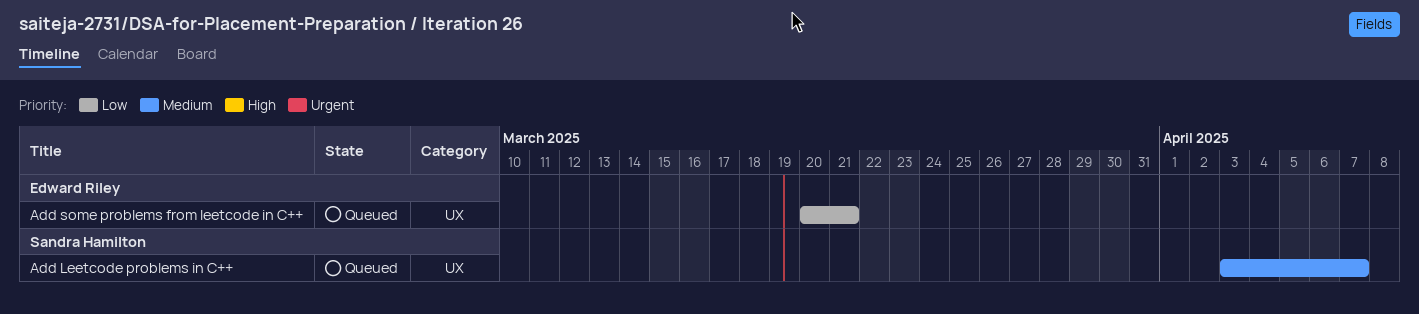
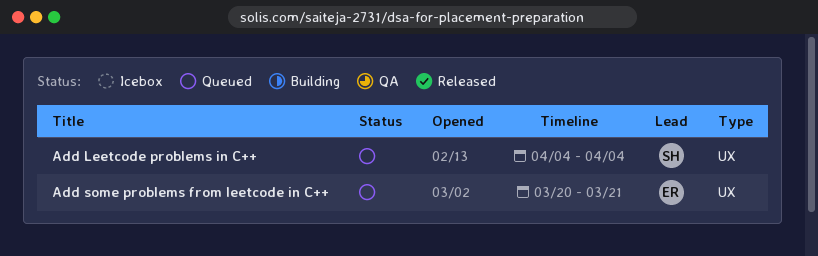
Add Leetcode problems in C++, start: Apr 3 -> Apr 4
Add Leetcode problems in C++, due: Apr 7 -> Apr 4

